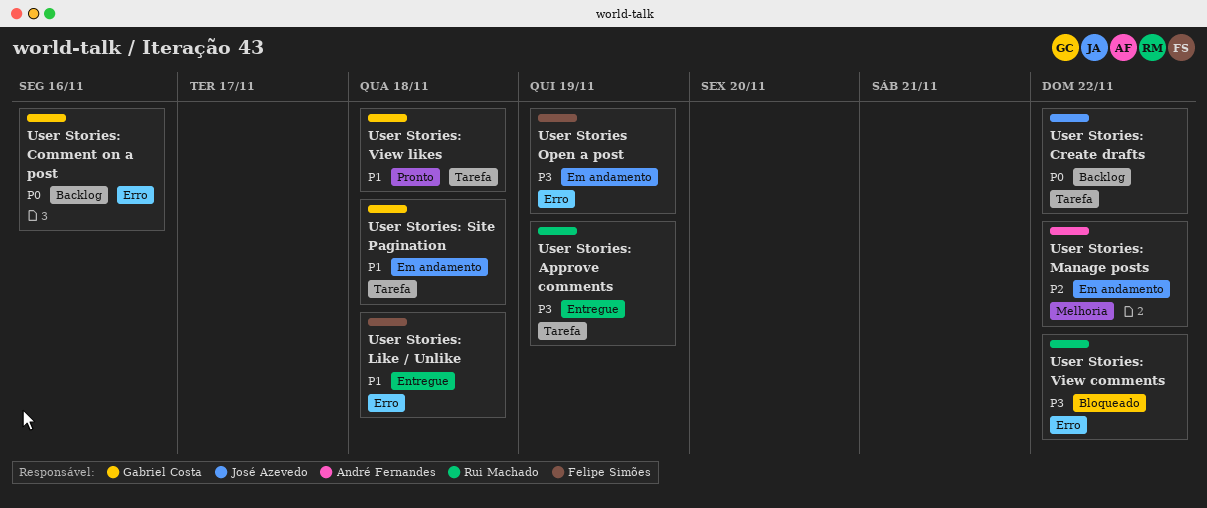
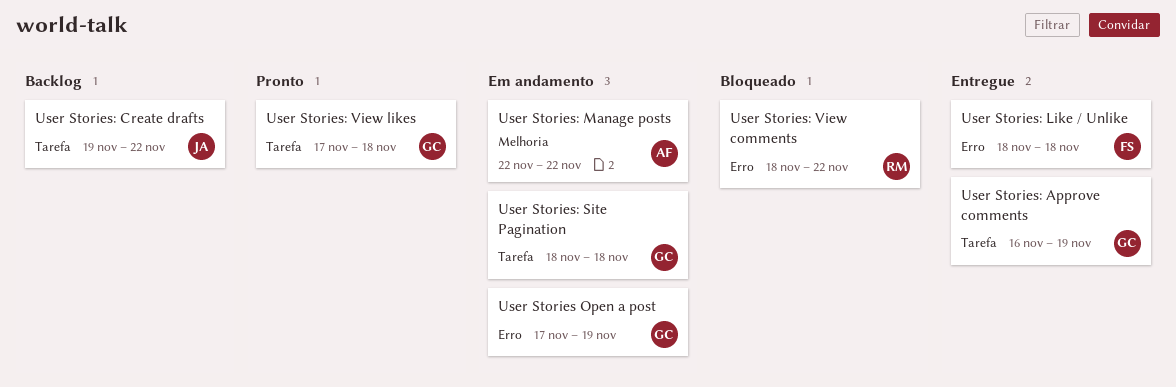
User Stories Open a post, owner: Felipe Simões -> Gabriel Costa
User Stories: Approve comments, owner: Rui Machado -> Gabriel Costa
User Stories: Comment on a post: present -> none

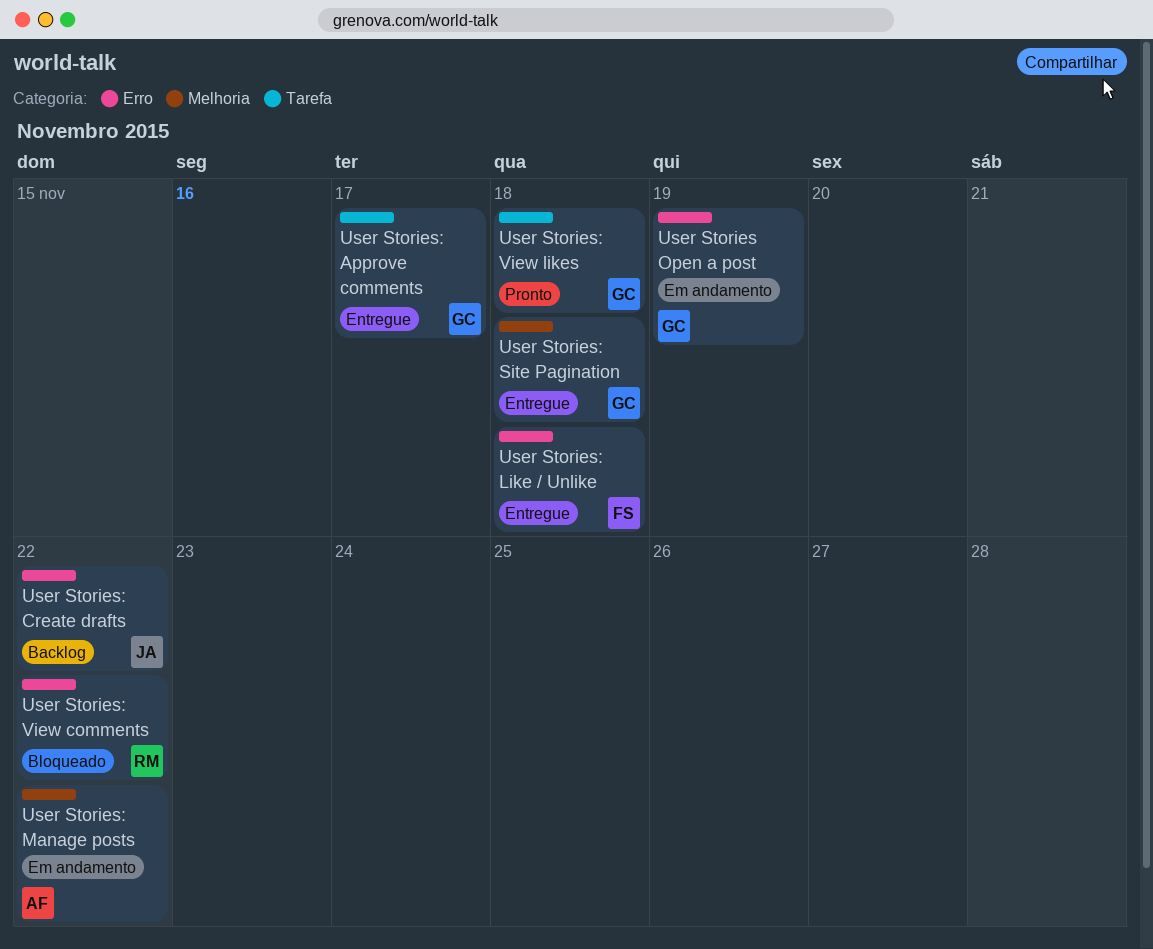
User Stories: Approve comments, due: Nov 19 -> Nov 17
User Stories: Create drafts, label: Tarefa -> Erro
User Stories: Site Pagination, status: Em andamento -> Entregue
User Stories: Site Pagination, label: Tarefa -> Melhoria

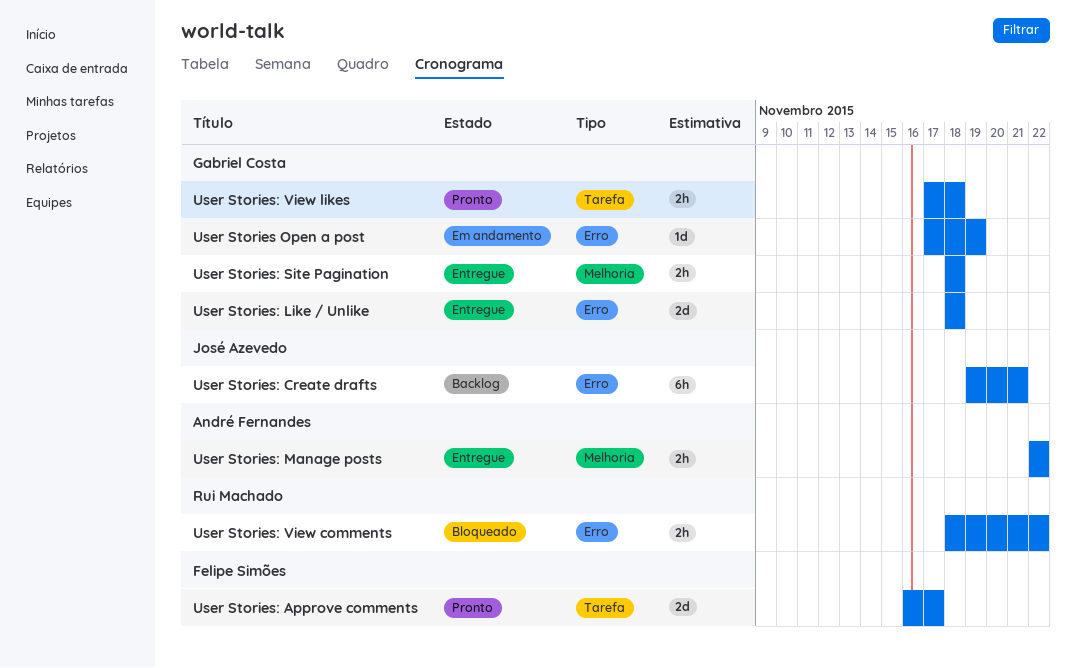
User Stories: Approve comments, status: Entregue -> Pronto
User Stories: Approve comments, owner: Gabriel Costa -> Felipe Simões
User Stories: Create drafts, due: Nov 22 -> Nov 21
User Stories: Like / Unlike, owner: Felipe Simões -> Gabriel Costa
User Stories: Manage posts, status: Em andamento -> Entregue

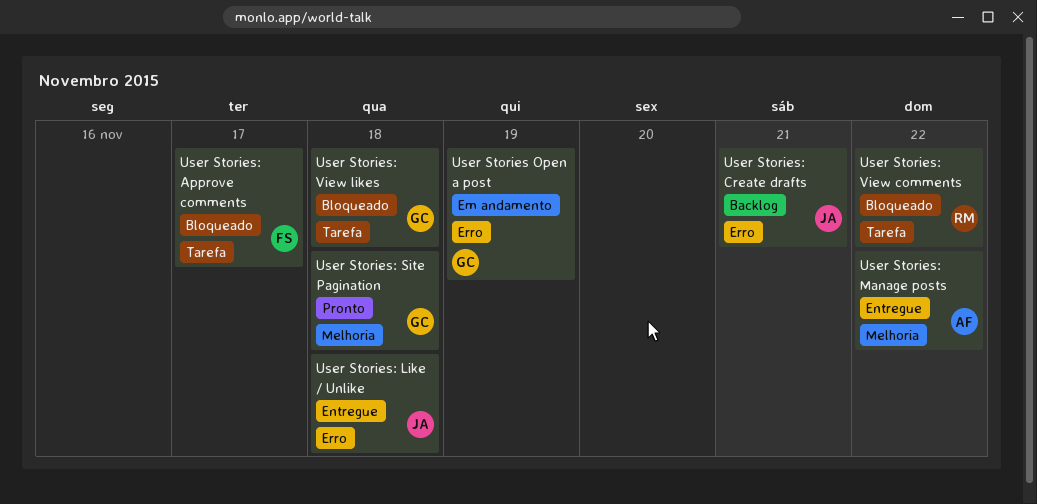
User Stories: Approve comments, status: Pronto -> Bloqueado
User Stories: Like / Unlike, owner: Gabriel Costa -> José Azevedo
User Stories: Site Pagination, status: Entregue -> Pronto
User Stories: View comments, label: Erro -> Tarefa
User Stories: View likes, status: Pronto -> Bloqueado

